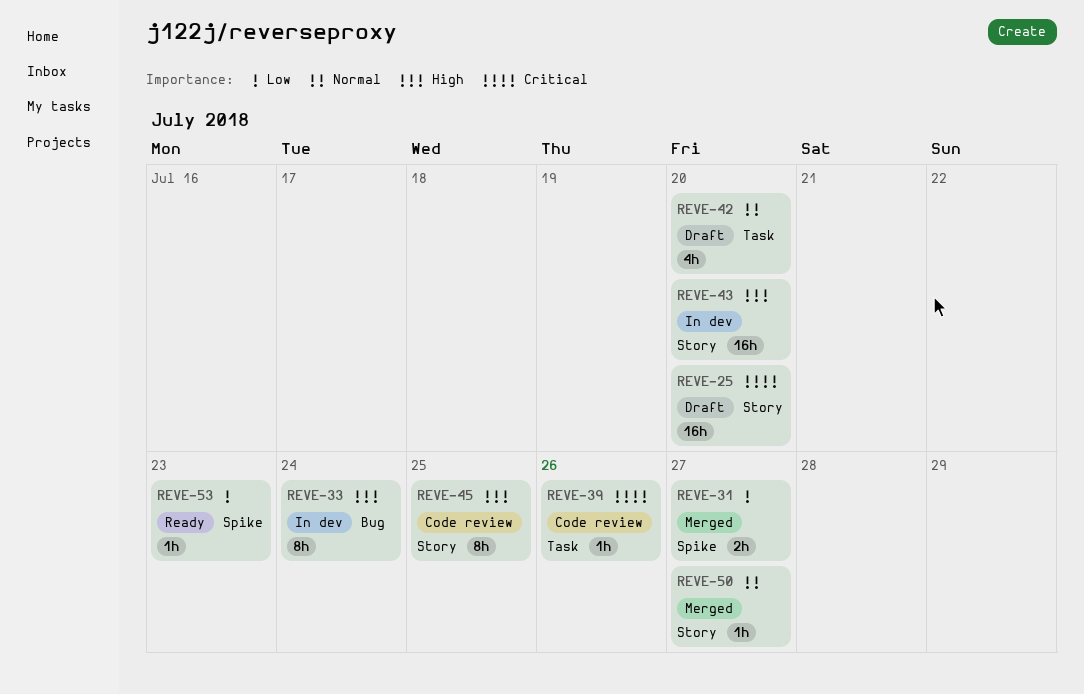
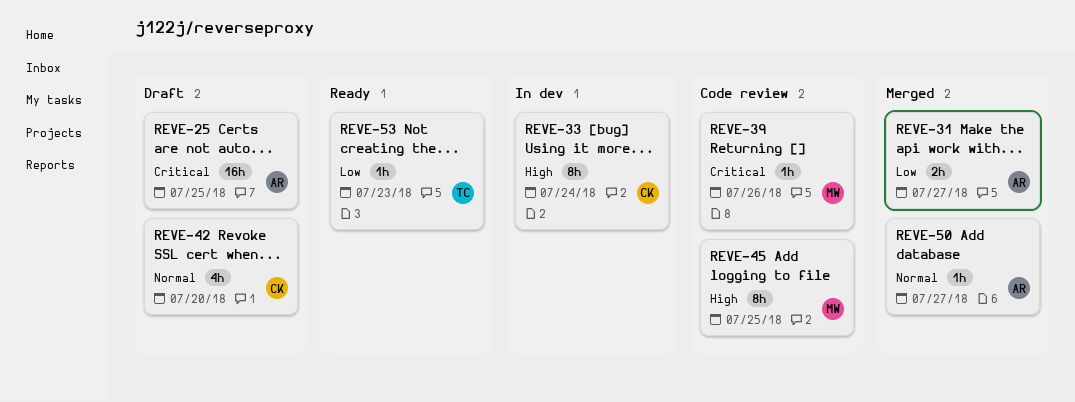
REVE-25, due: Jul 20 -> Jul 25
REVE-43: present -> none

